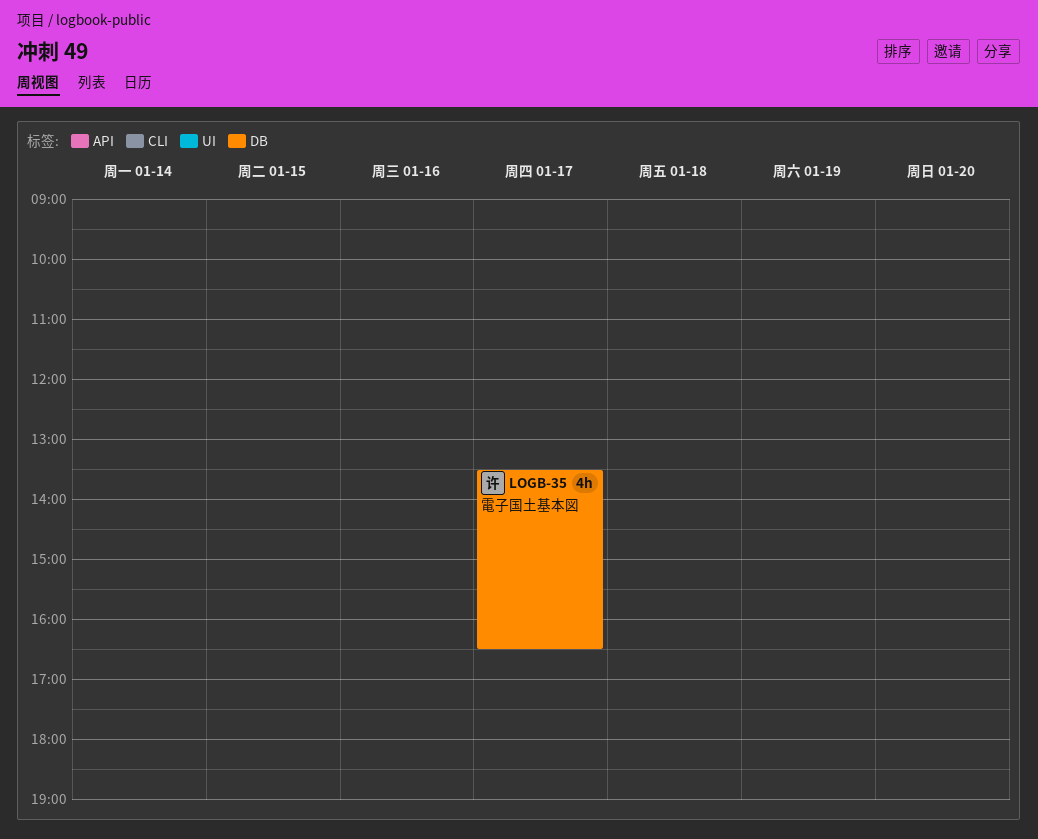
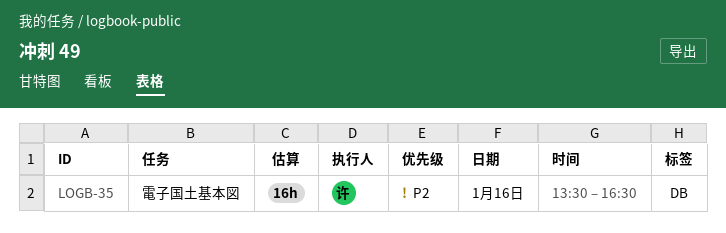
LOGB-35, estimate: 4h -> 16h
LOGB-35, day: Jan 17 -> Jan 16

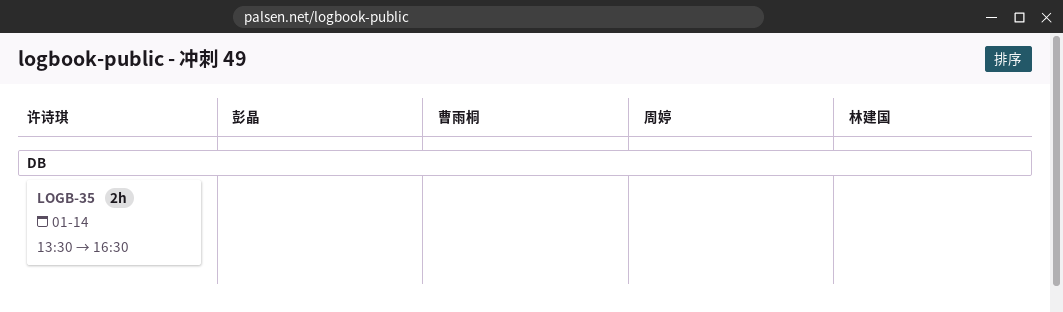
LOGB-35, estimate: 16h -> 2h
LOGB-35, day: Jan 16 -> Jan 14

